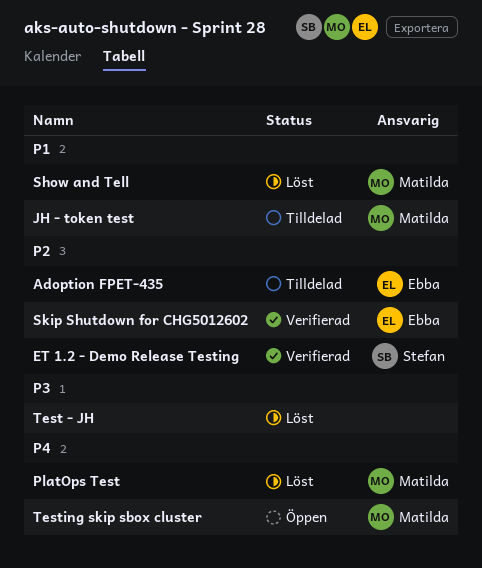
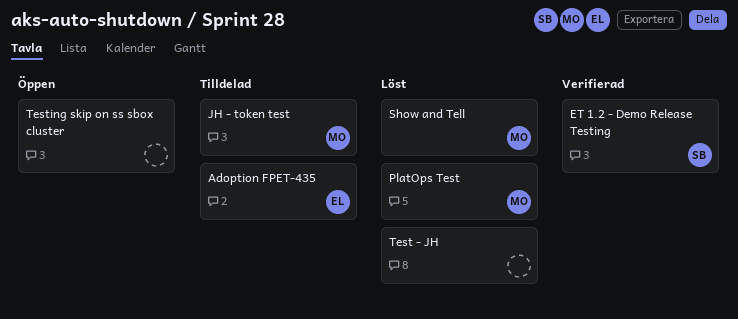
Skip Shutdown for CHG5012602: present -> none
Testing skip on ss sbox cluster: none -> present
Testing skip sbox cluster: present -> none

